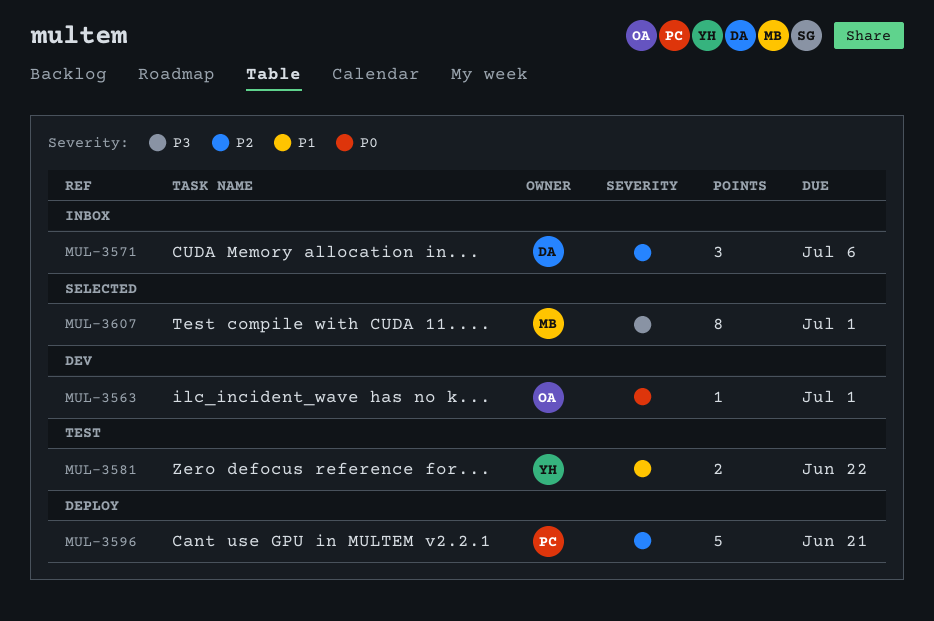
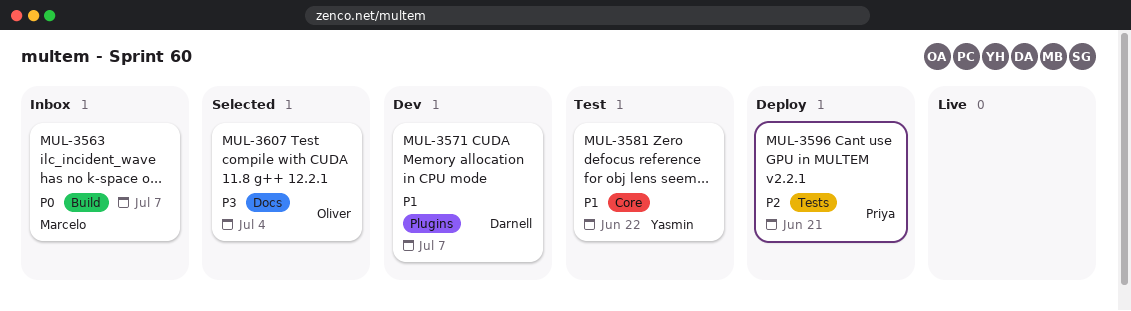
MUL-3563, status: Dev -> Inbox
MUL-3563, owner: Oliver -> Marcelo
MUL-3563, due: Jul 1 -> Jul 7
MUL-3571, status: Inbox -> Dev
MUL-3571, priority: P2 -> P1
MUL-3571, due: Jul 6 -> Jul 7
MUL-3607, owner: Marcelo -> Oliver
MUL-3607, due: Jul 1 -> Jul 4

